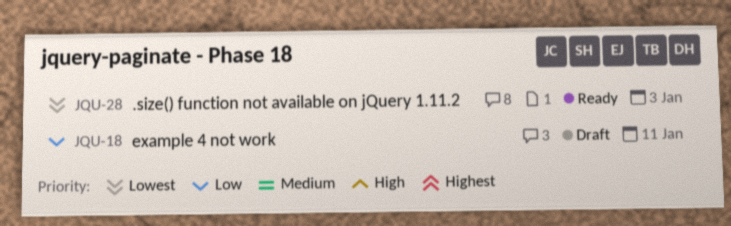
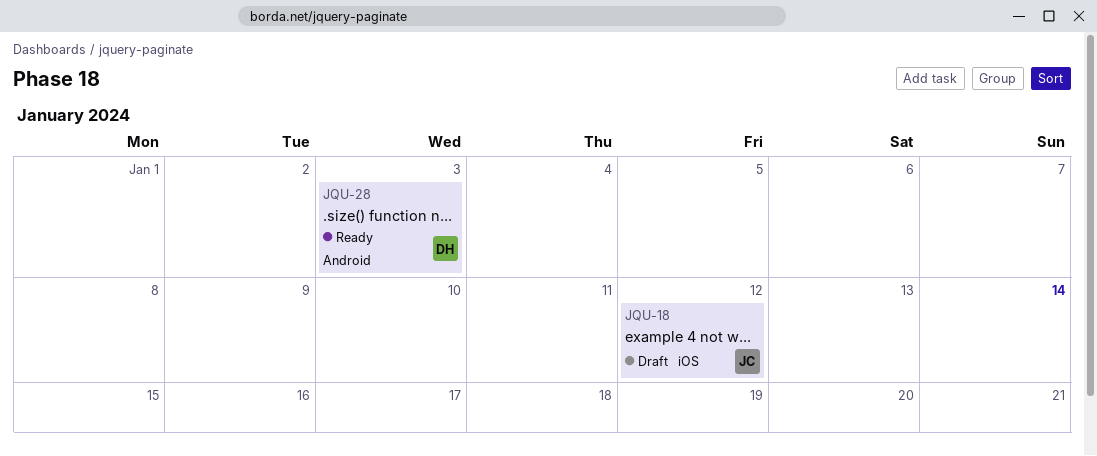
JQU-18, due: Jan 11 -> Jan 12

